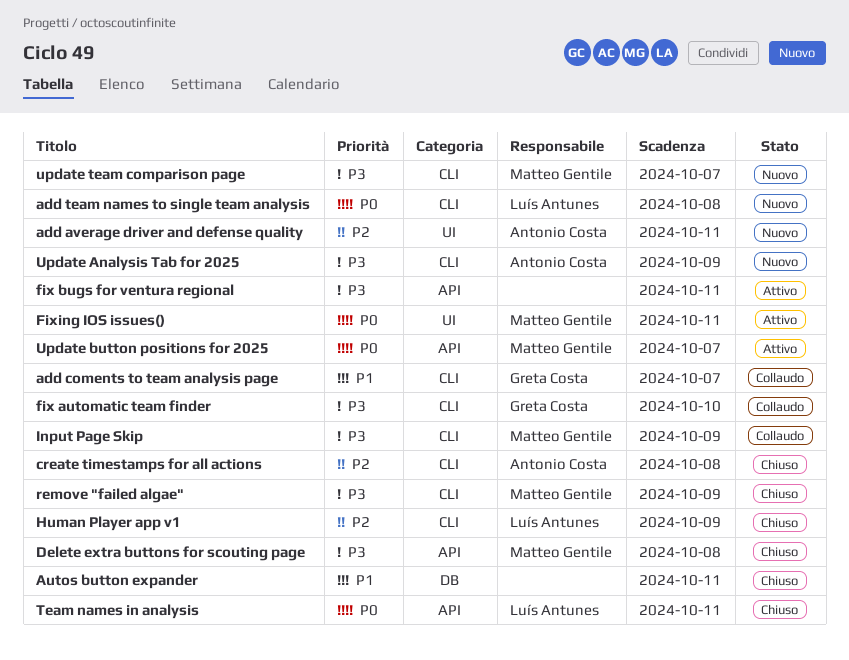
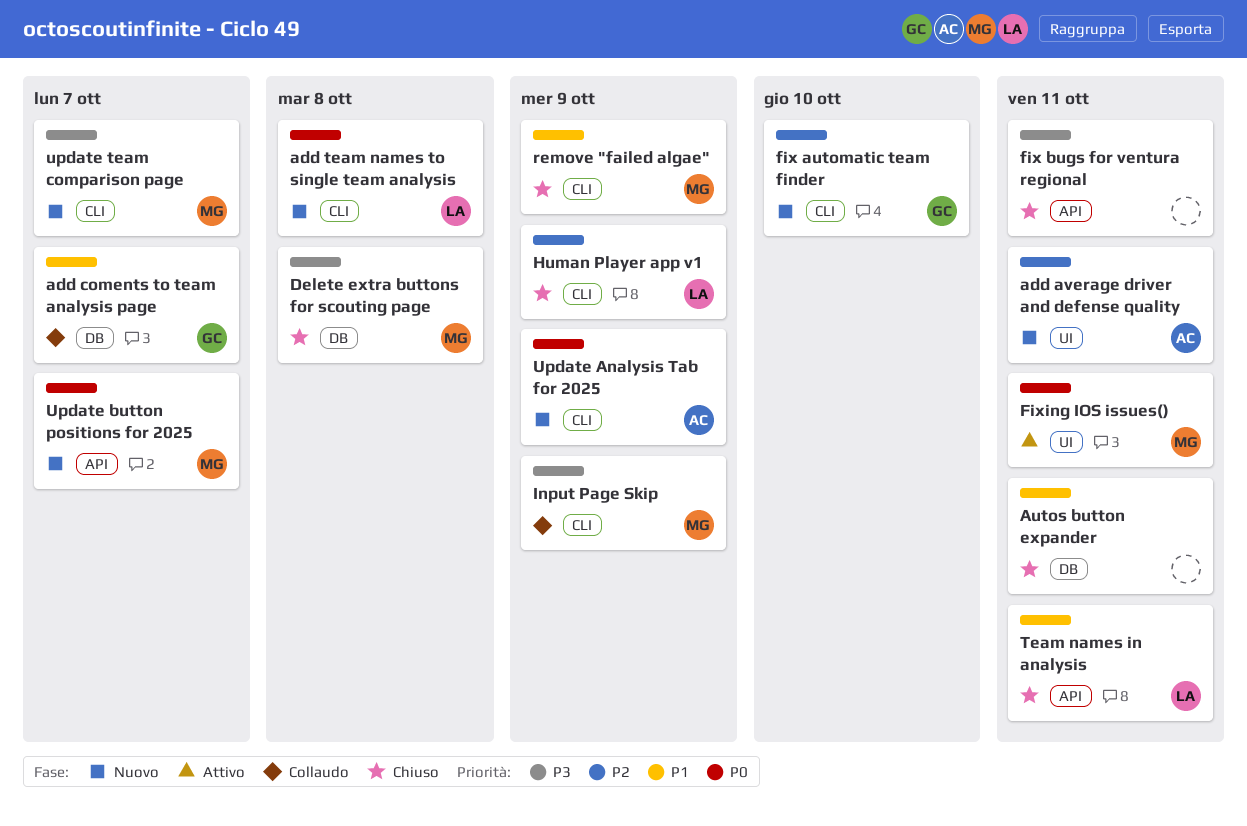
add coments to team analysis page, label: CLI -> DB
create timestamps for all actions: present -> none
Delete extra buttons for scouting page, label: API -> DB
fix automatic team finder, status: Collaudo -> Nuovo
fix automatic team finder, priority: P3 -> P2
fix bugs for ventura regional, status: Attivo -> Chiuso
remove "failed algae", priority: P3 -> P1
Team names in analysis, priority: P0 -> P1
Update Analysis Tab for 2025, priority: P3 -> P0
Update button positions for 2025, status: Attivo -> Nuovo

